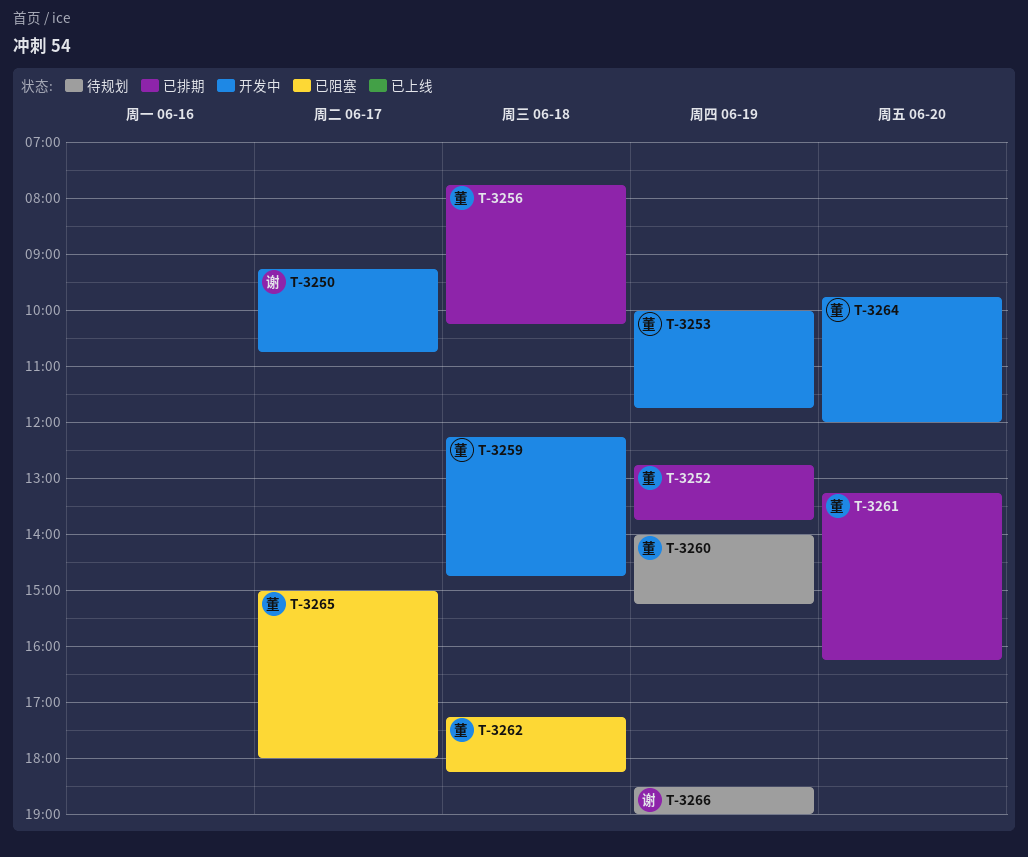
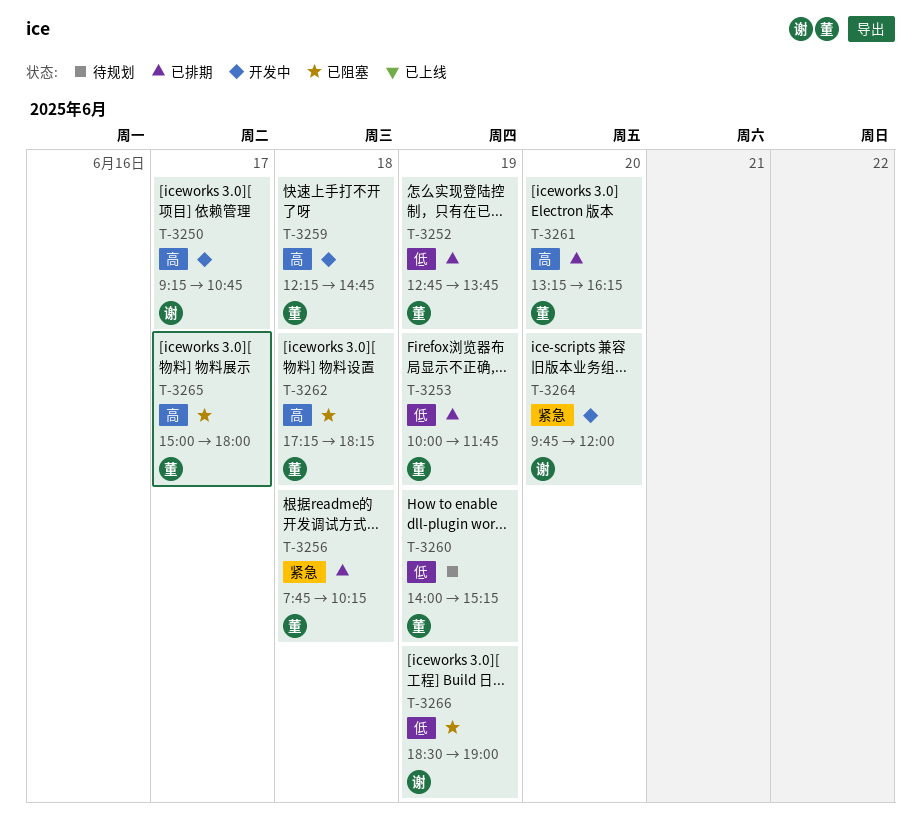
T-3253, status: 开发中 -> 已排期
T-3264, owner: 董 -> 谢
T-3266, status: 待规划 -> 已阻塞

